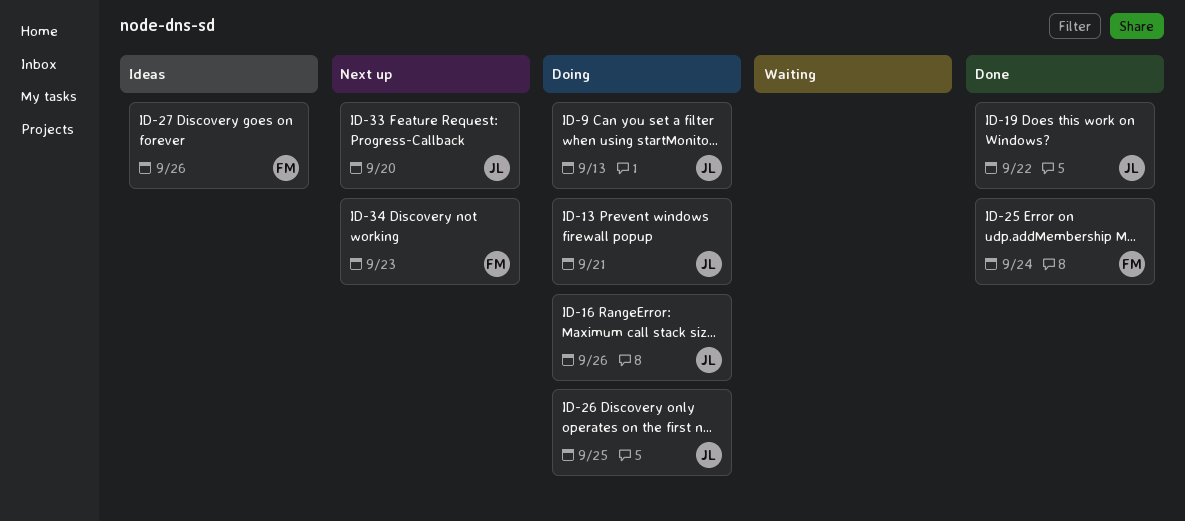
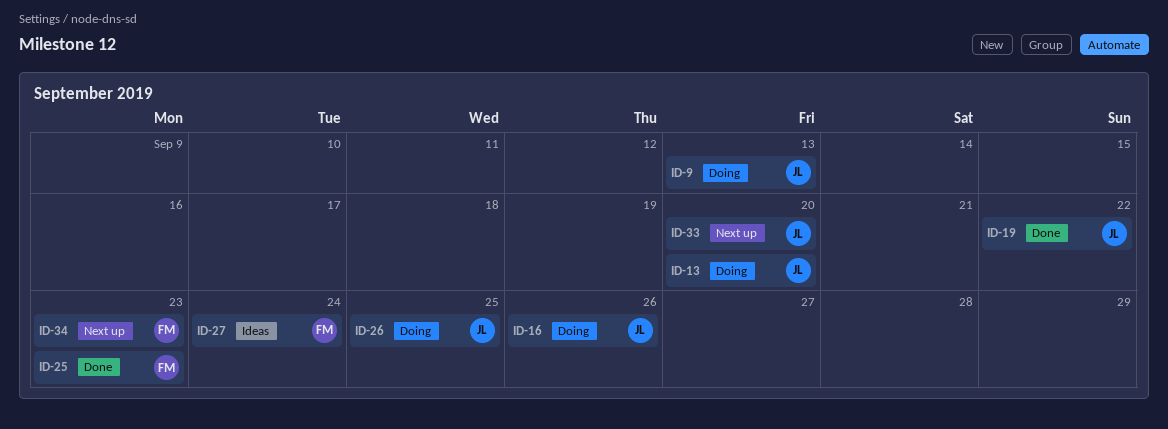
ID-13, due: Sep 21 -> Sep 20
ID-25, due: Sep 24 -> Sep 23
ID-27, due: Sep 26 -> Sep 24

